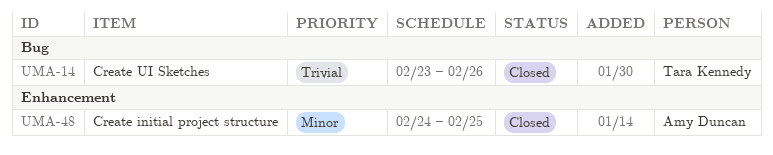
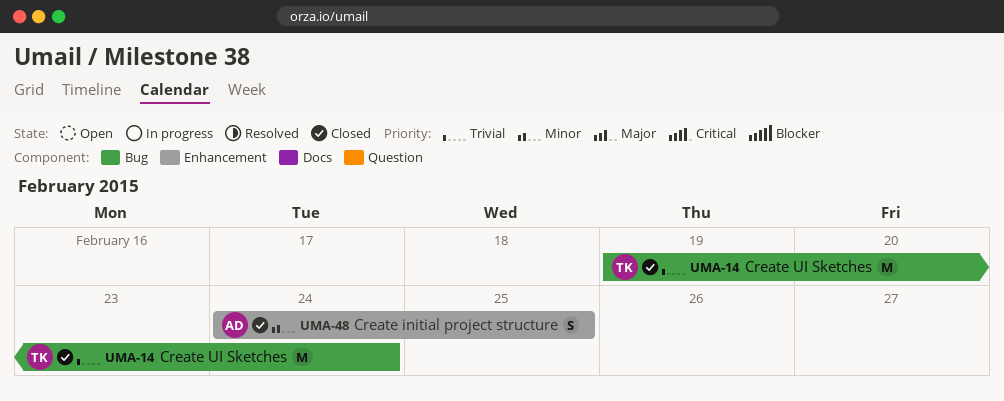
UMA-14, start: Feb 23 -> Feb 19
UMA-14, due: Feb 26 -> Feb 24

